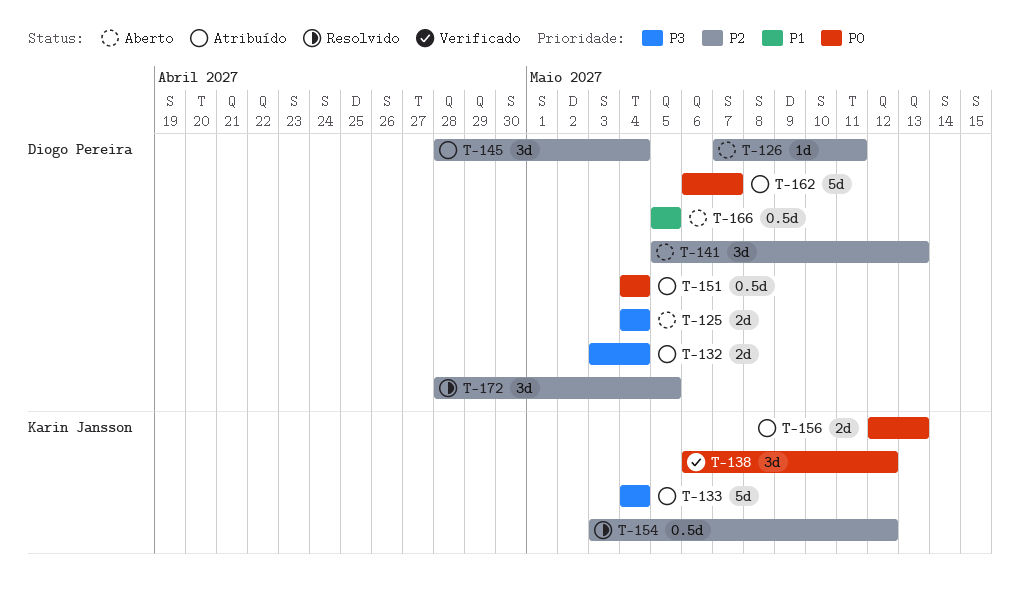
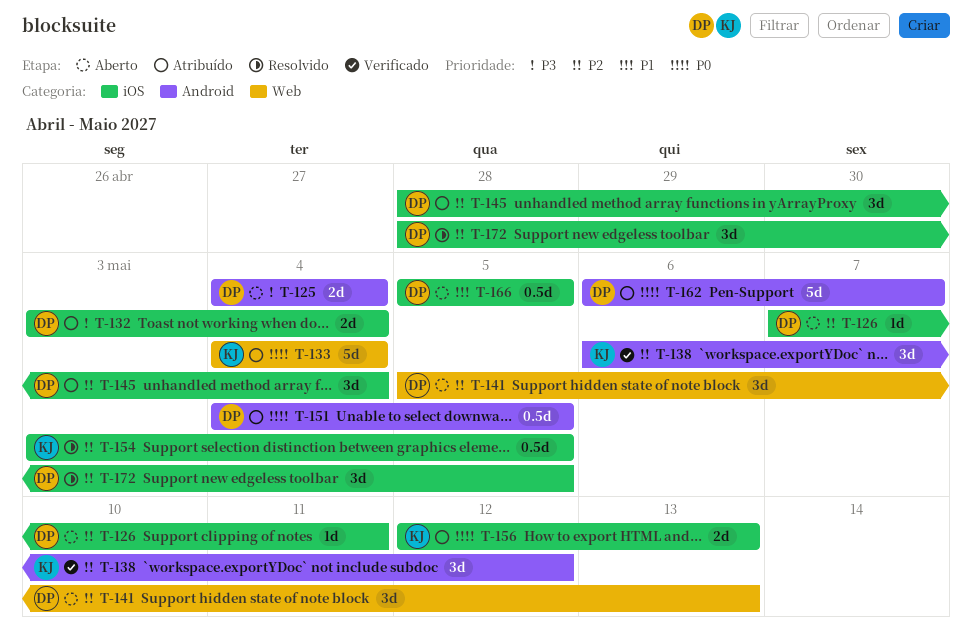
T-133, priority: P3 -> P0
T-138, priority: P0 -> P2
T-151, due: May 4 -> May 5
T-154, due: May 12 -> May 5

